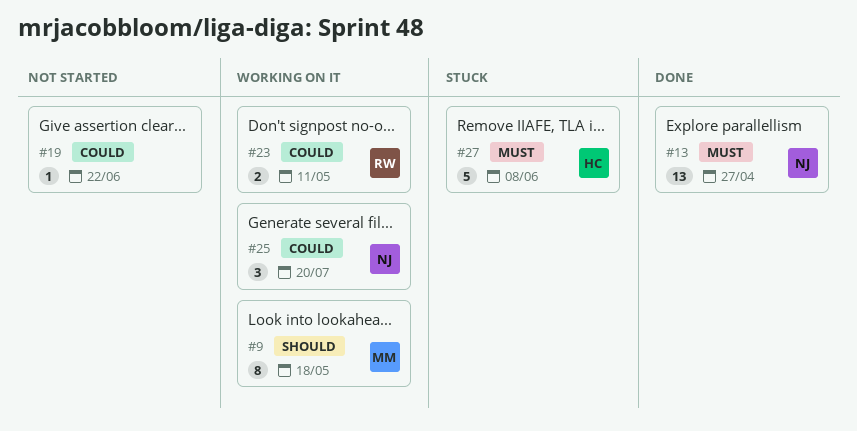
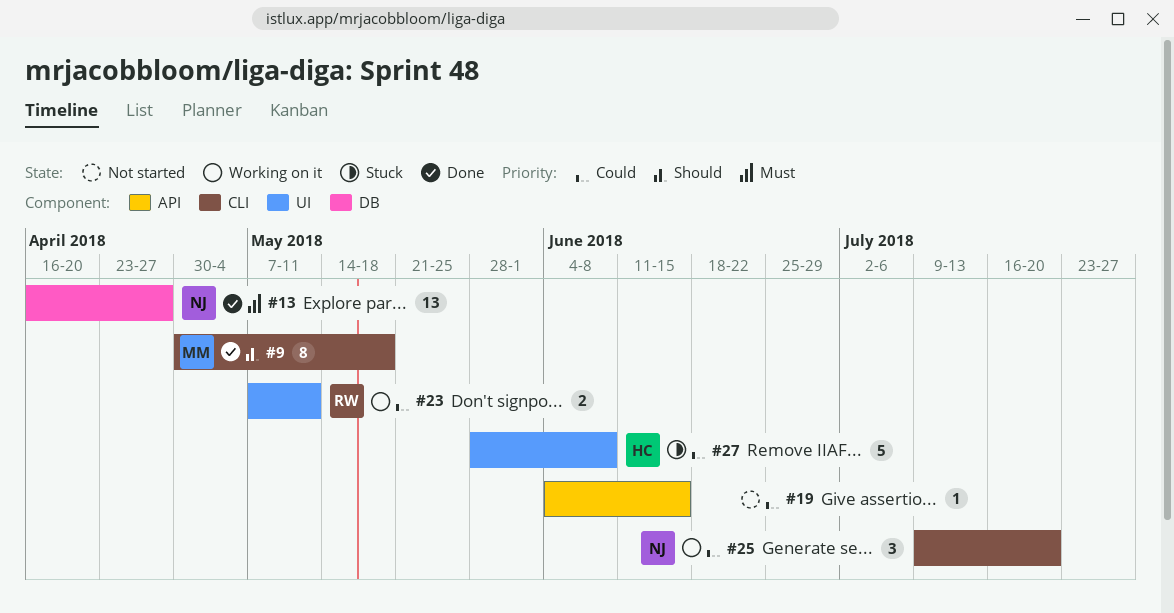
#9, status: Working on it -> Done
#19, due: Jun 22 -> Jun 15
#27, priority: Must -> Could

